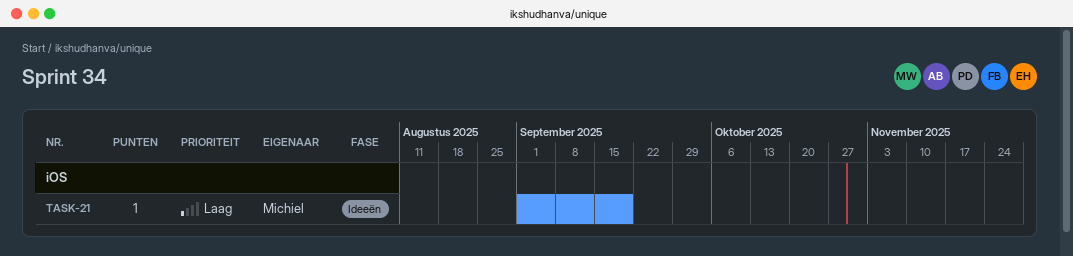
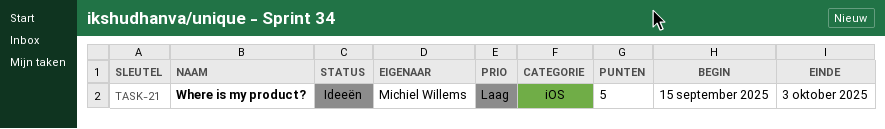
TASK-21, estimate: 1 -> 5
TASK-21, start: Sep 1 -> Sep 15
TASK-21, due: Sep 19 -> Oct 3

